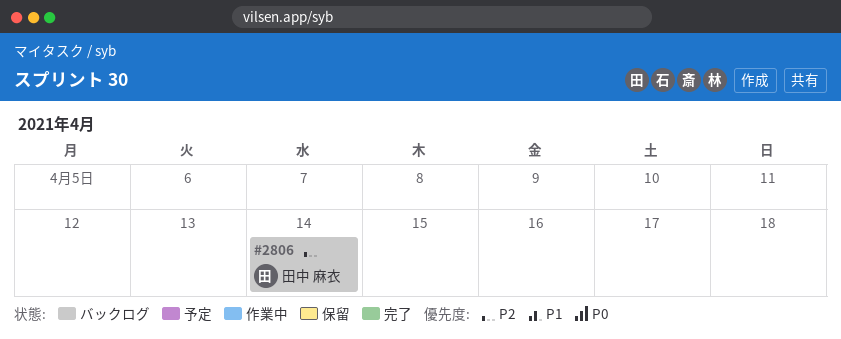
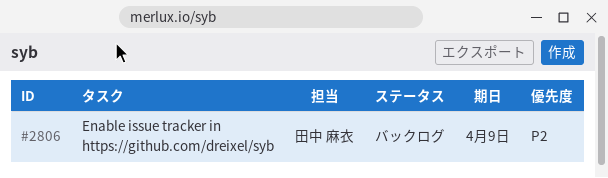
#2806, due: Apr 14 -> Apr 9

